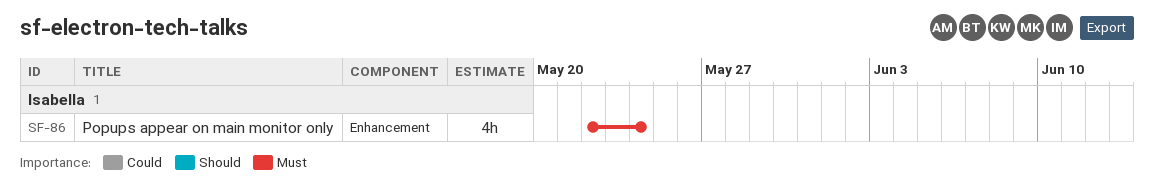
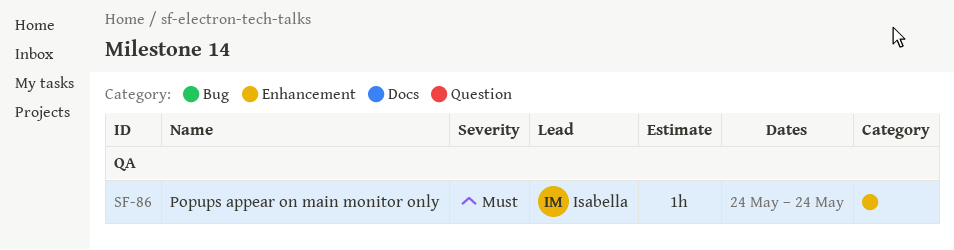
SF-86, estimate: 4h -> 1h
SF-86, start: May 22 -> May 24

